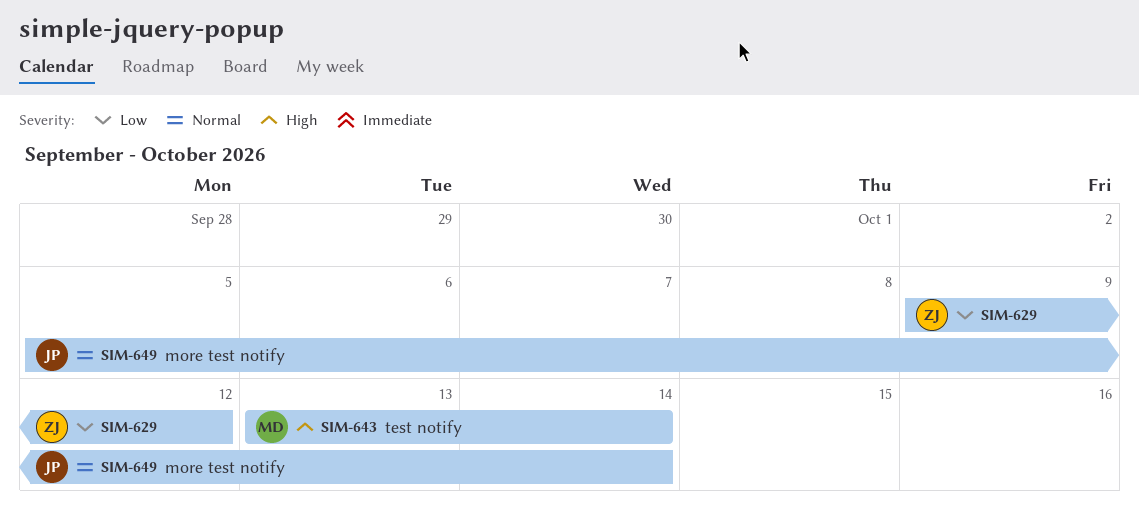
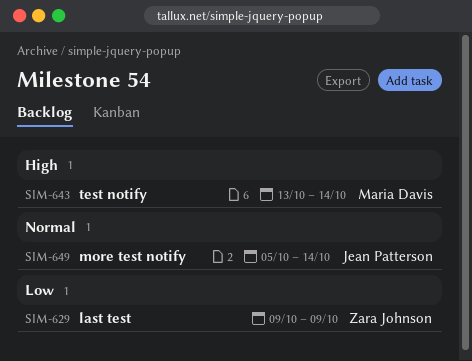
SIM-629, due: Oct 12 -> Oct 9

